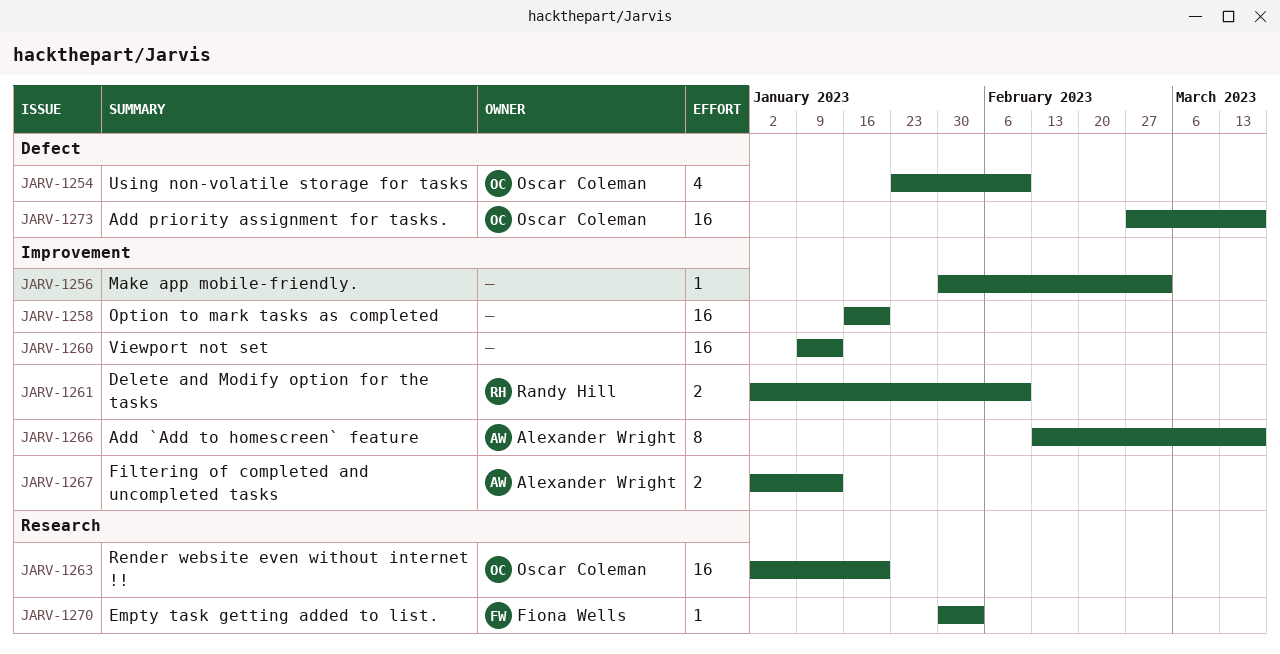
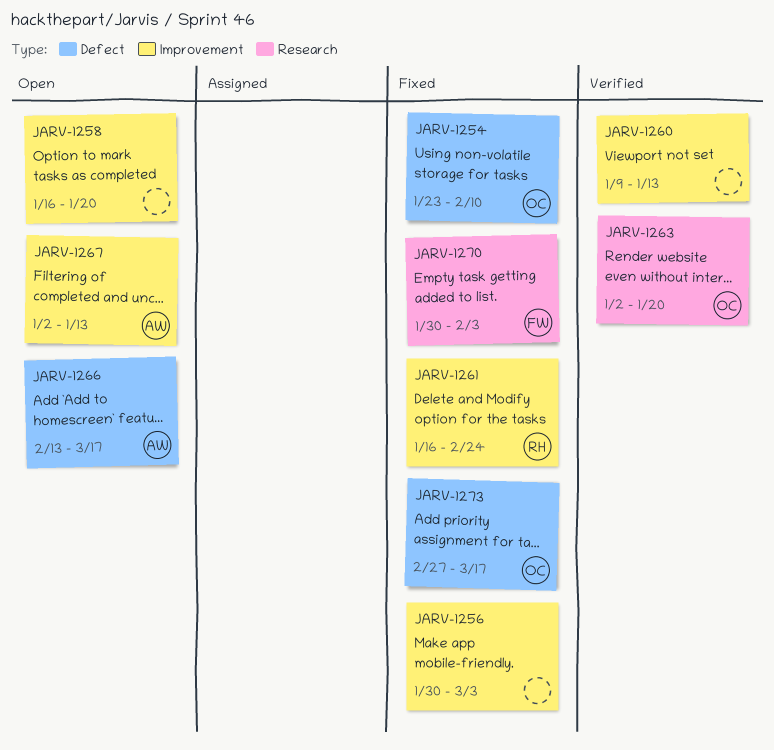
JARV-1261, start: Jan 2 -> Jan 16
JARV-1261, due: Feb 10 -> Feb 24
JARV-1266, label: Improvement -> Defect

